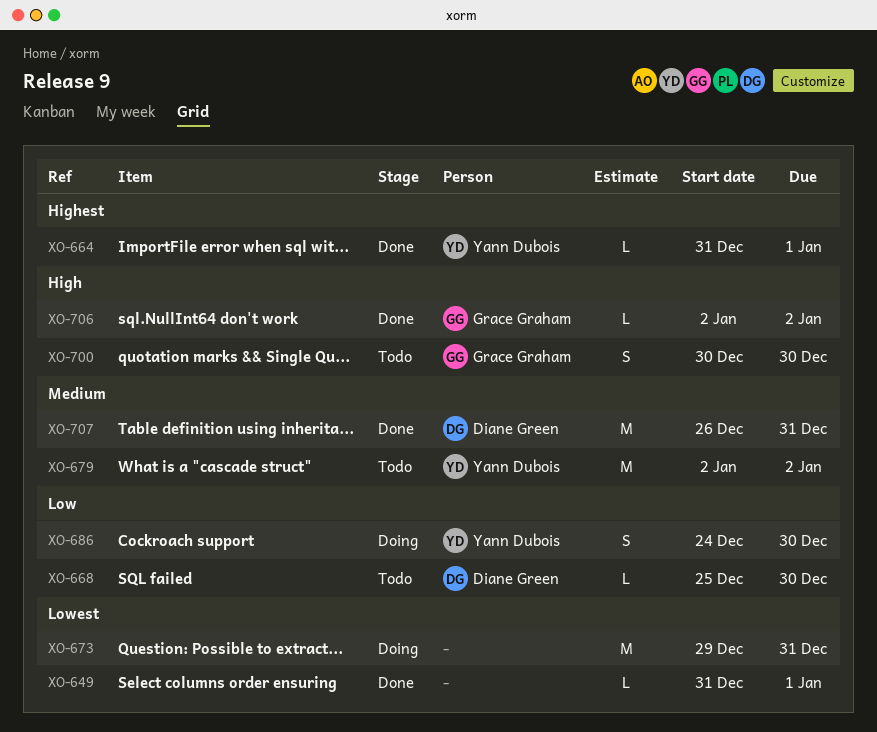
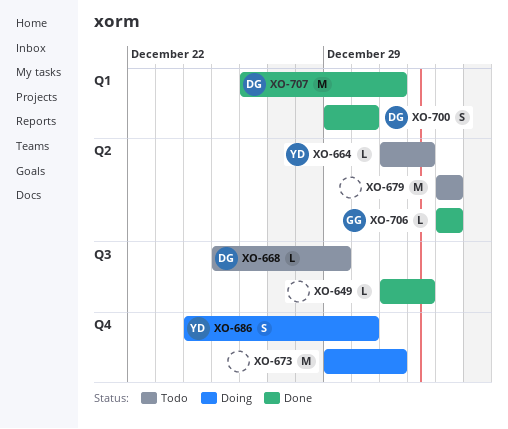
XO-664, status: Done -> Todo
XO-668, due: Dec 30 -> Dec 29
XO-679, owner: Yann Dubois -> none
XO-700, status: Todo -> Done
XO-700, owner: Grace Graham -> Diane Green
XO-700, start: Dec 30 -> Dec 29

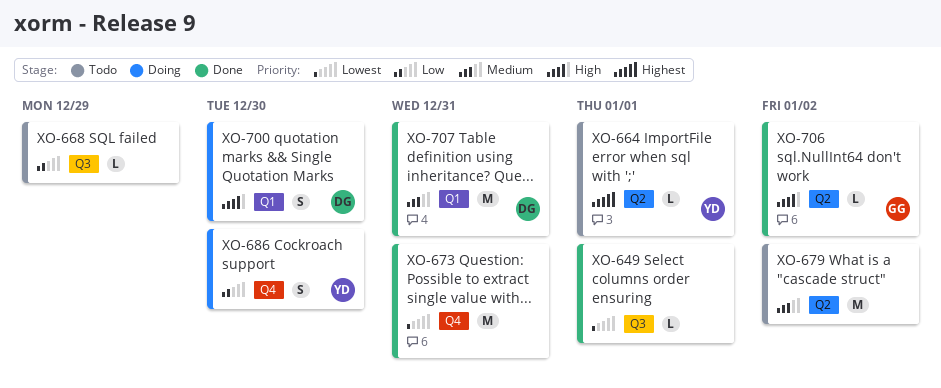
XO-668, owner: DG -> none
XO-673, status: Doing -> Done
XO-700, status: Done -> Doing

